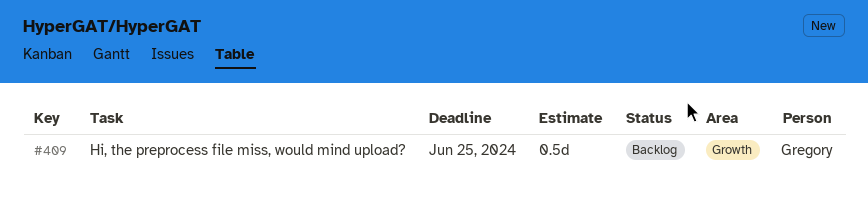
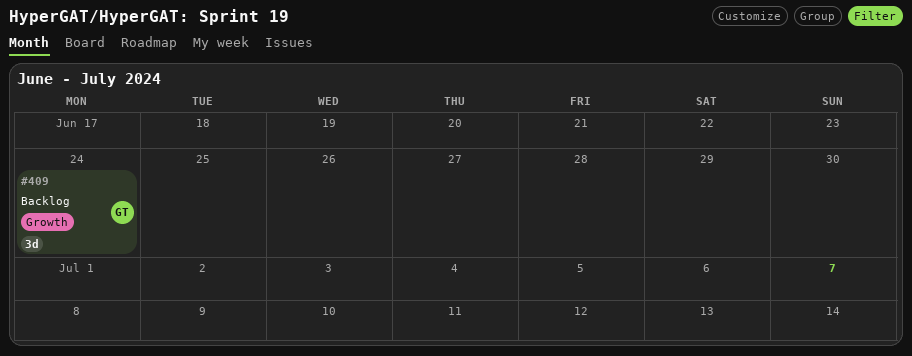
#409, estimate: 0.5d -> 3d
#409, due: Jun 25 -> Jun 24

